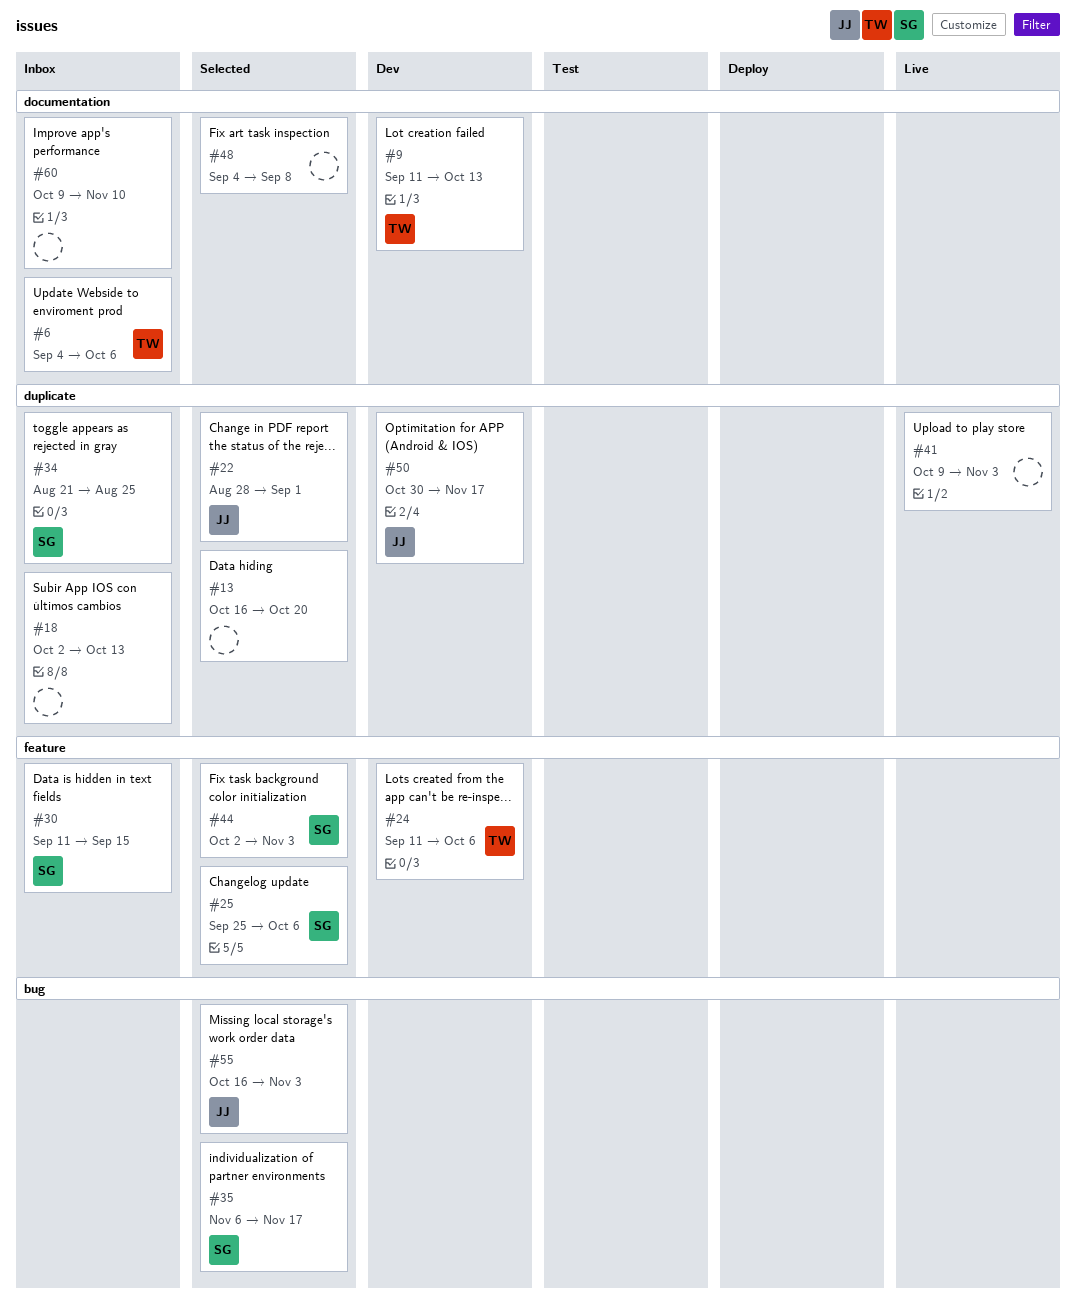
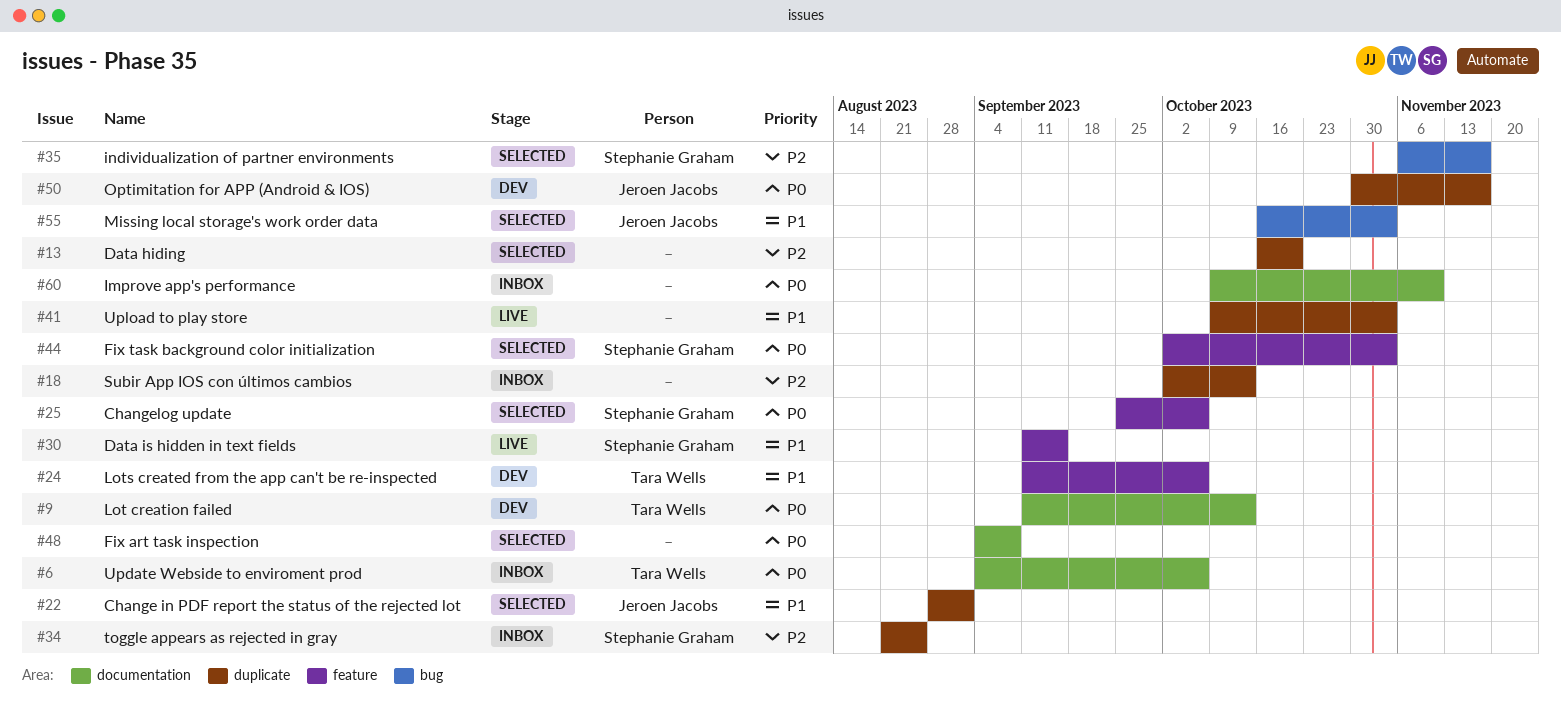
#30, status: Inbox -> Live

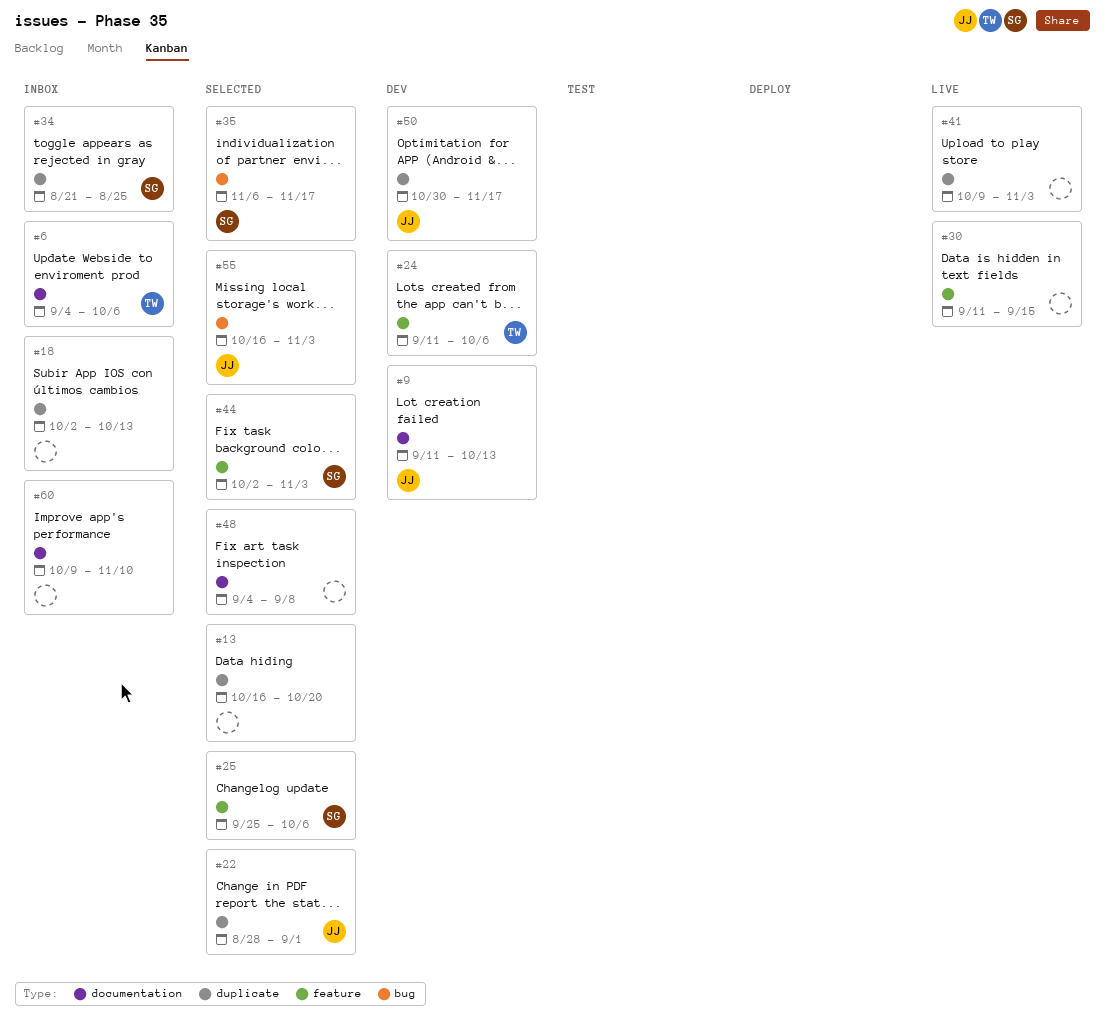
#9, owner: Tara Wells -> Jeroen Jacobs
#30, owner: Stephanie Graham -> none

